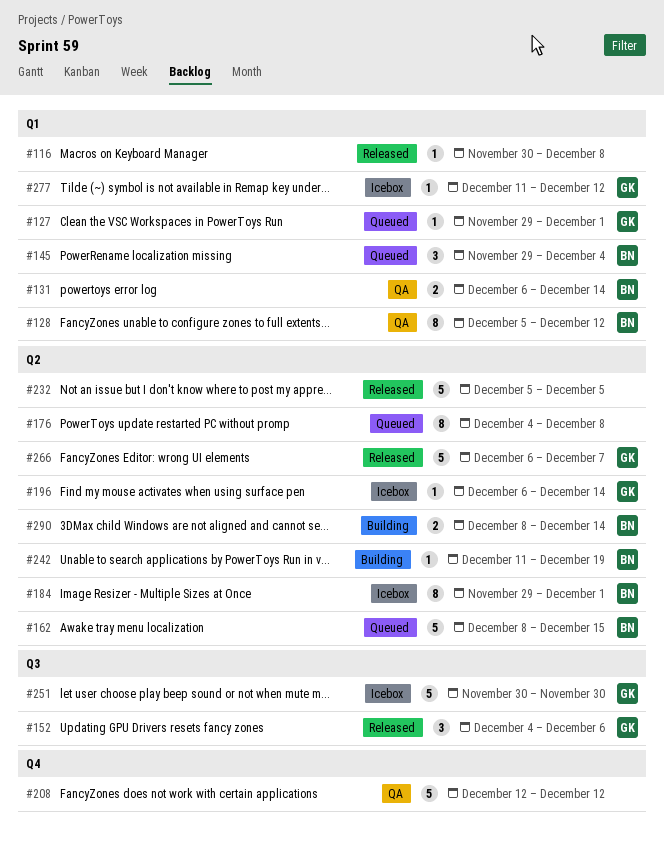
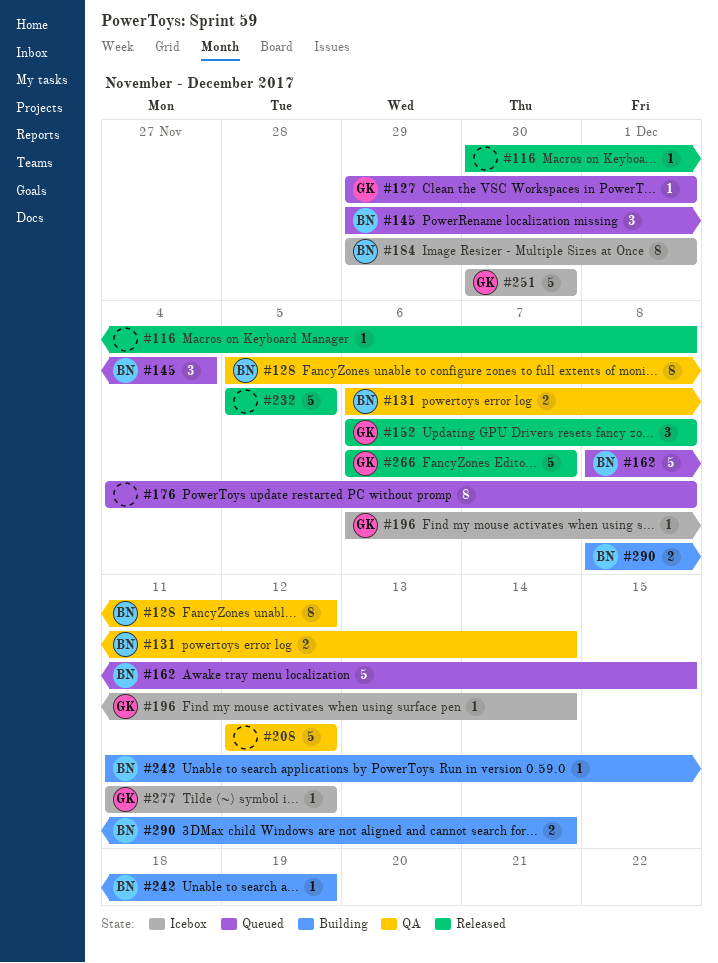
#152, start: Dec 4 -> Dec 6
#152, due: Dec 6 -> Dec 8

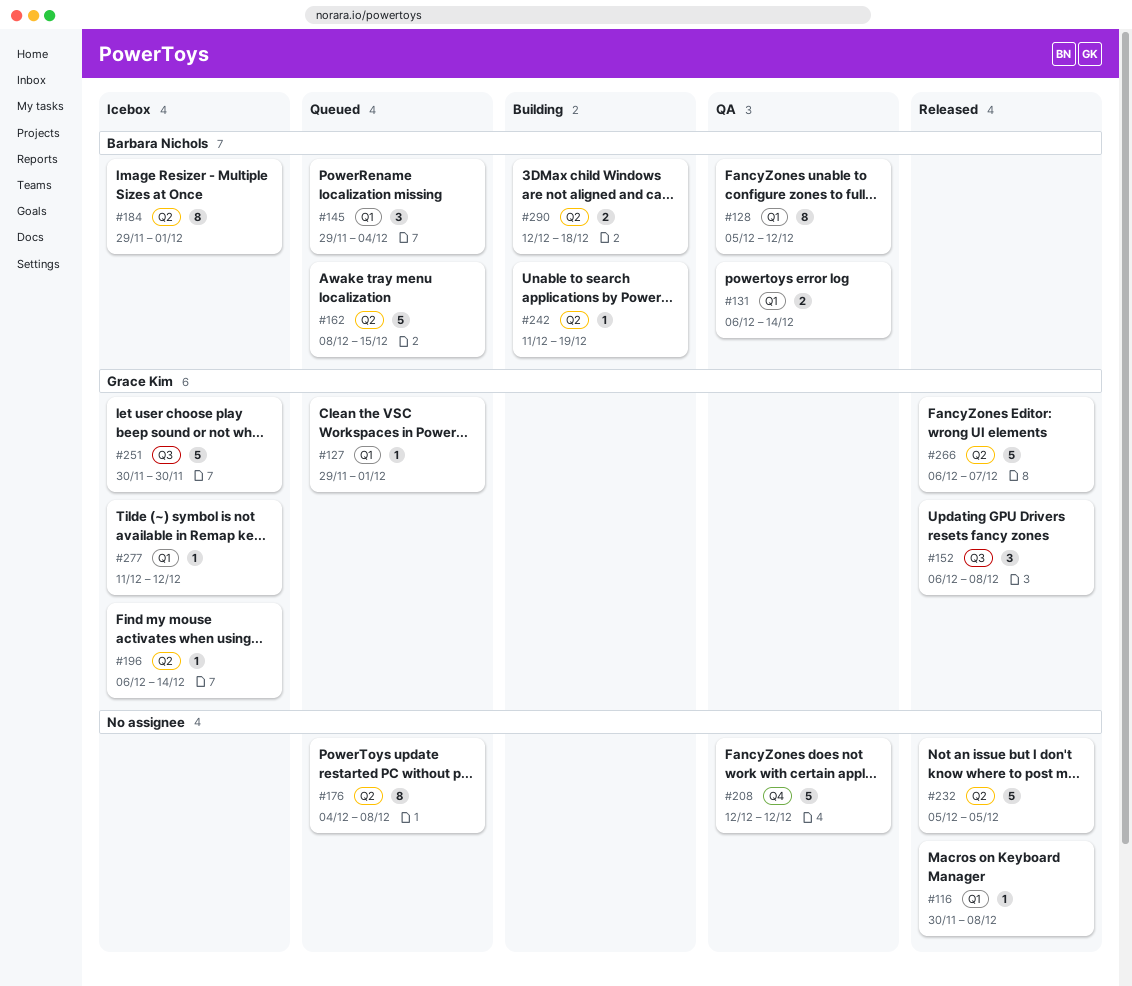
#290, start: Dec 8 -> Dec 12
#290, due: Dec 14 -> Dec 18

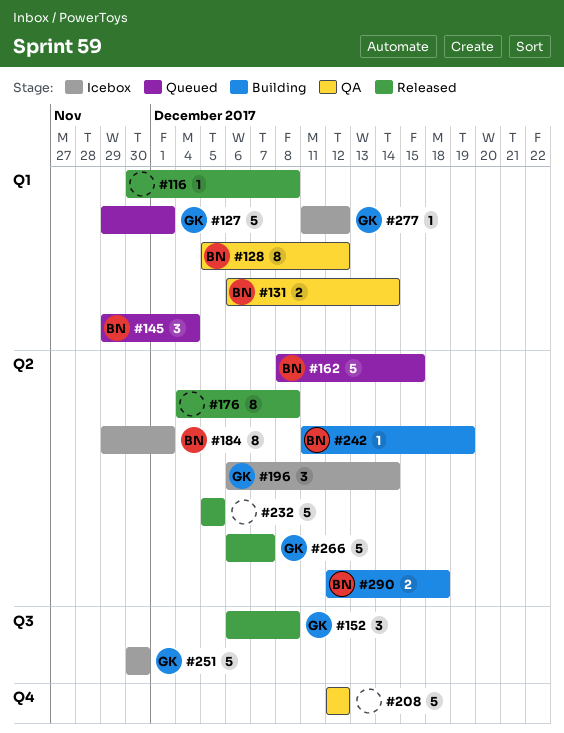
#127, estimate: 1 -> 5
#176, status: Queued -> Released
#196, estimate: 1 -> 3

